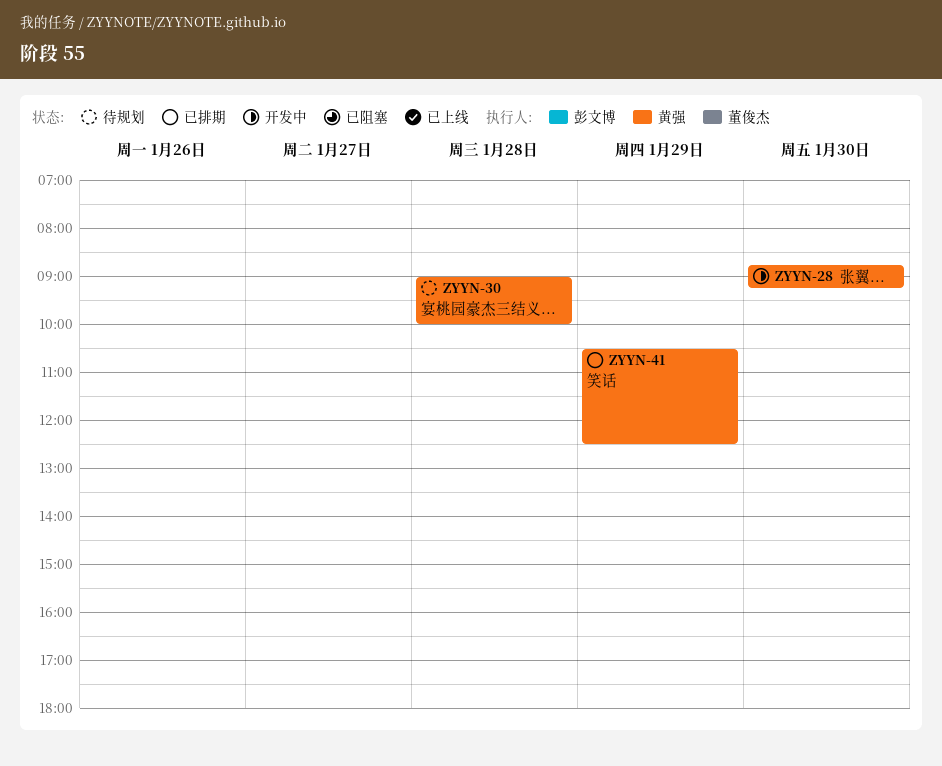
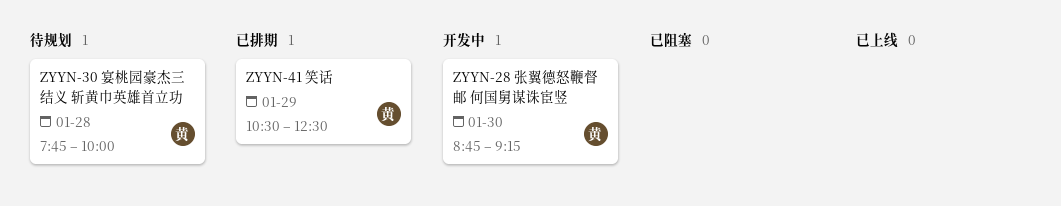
ZYYN-30, begins: 09:00 -> 07:45

